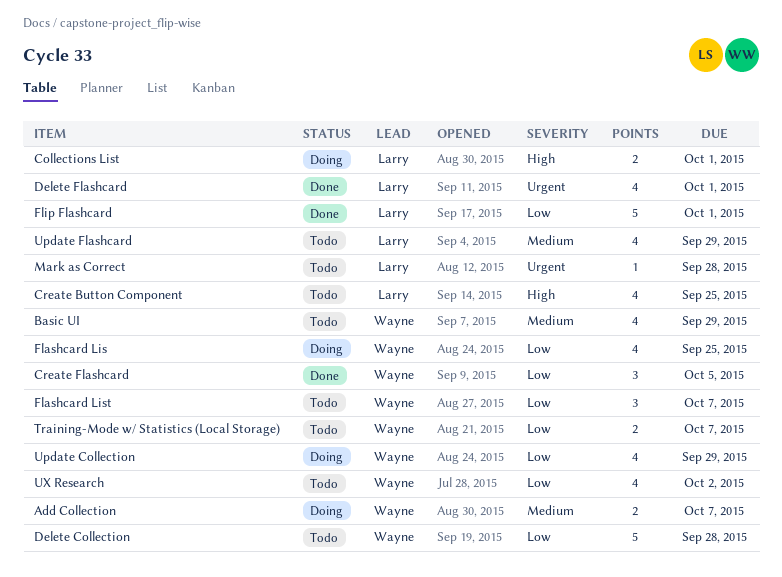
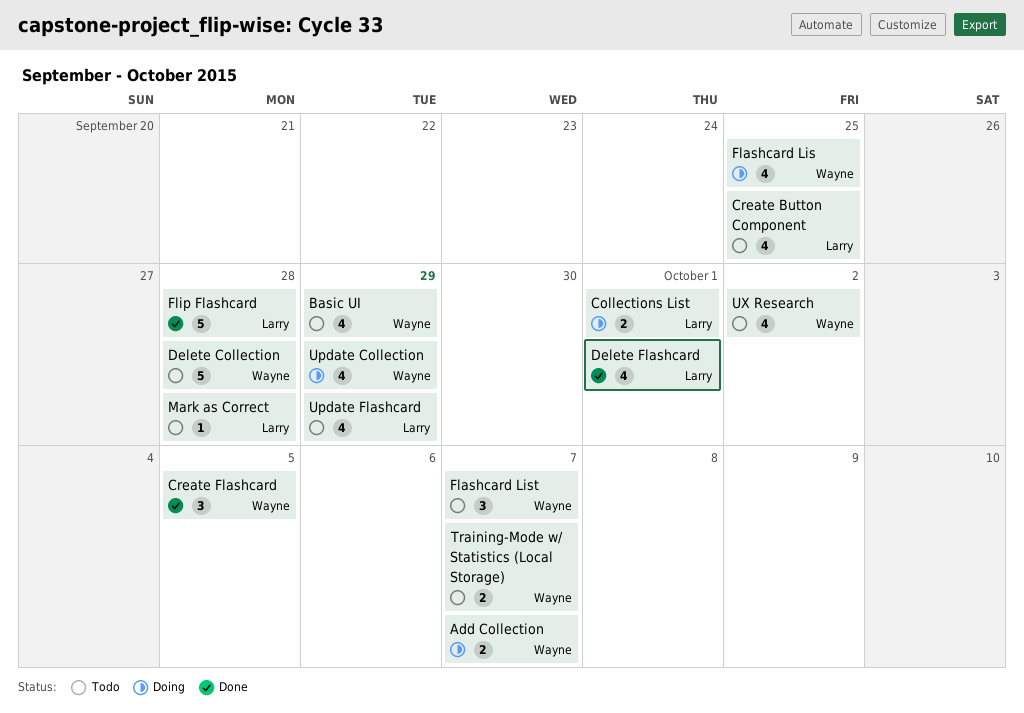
Flip Flashcard, due: Oct 1 -> Sep 28

